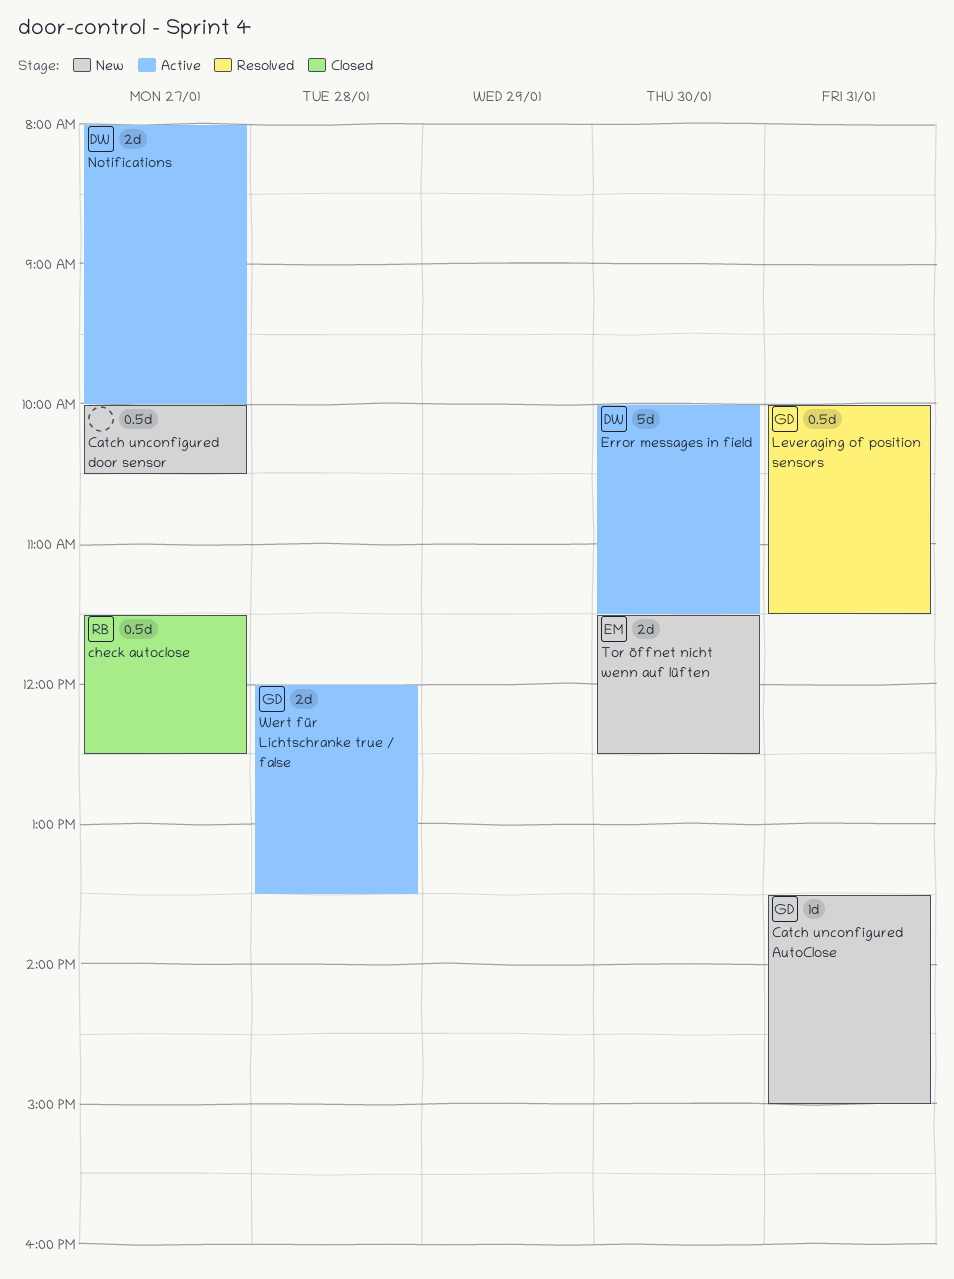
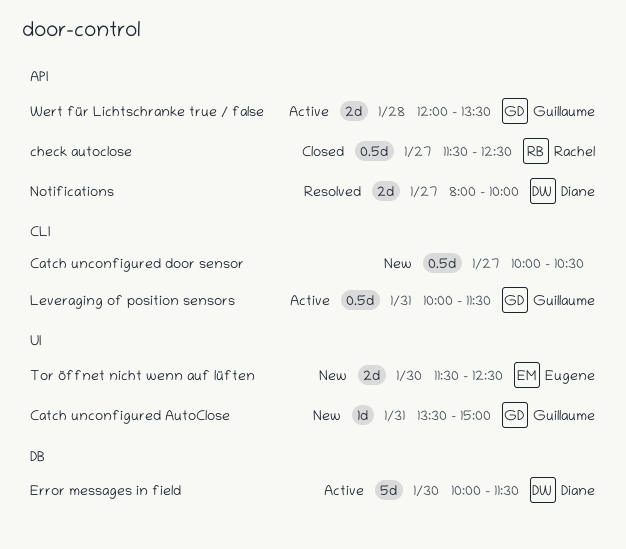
Leveraging of position sensors, status: Resolved -> Active
Notifications, status: Active -> Resolved

